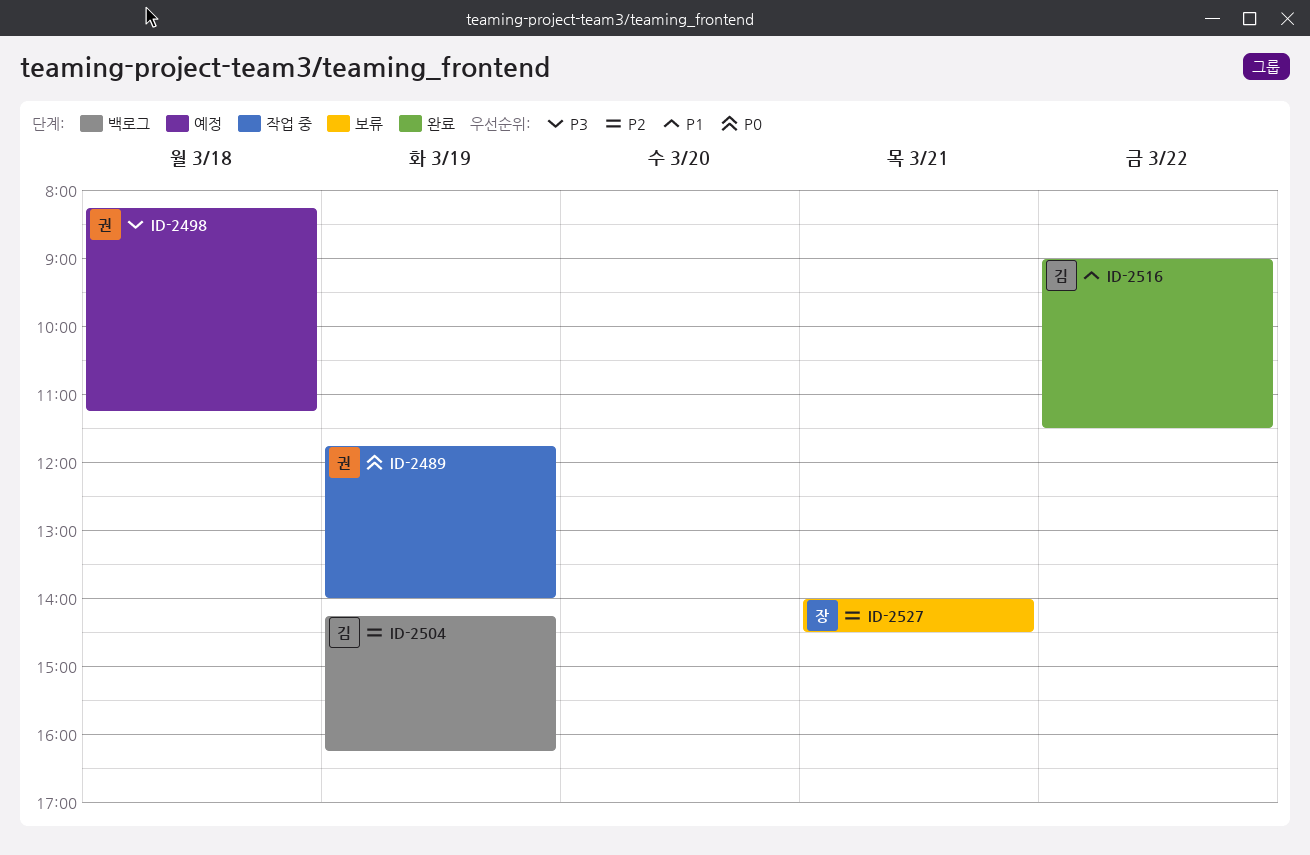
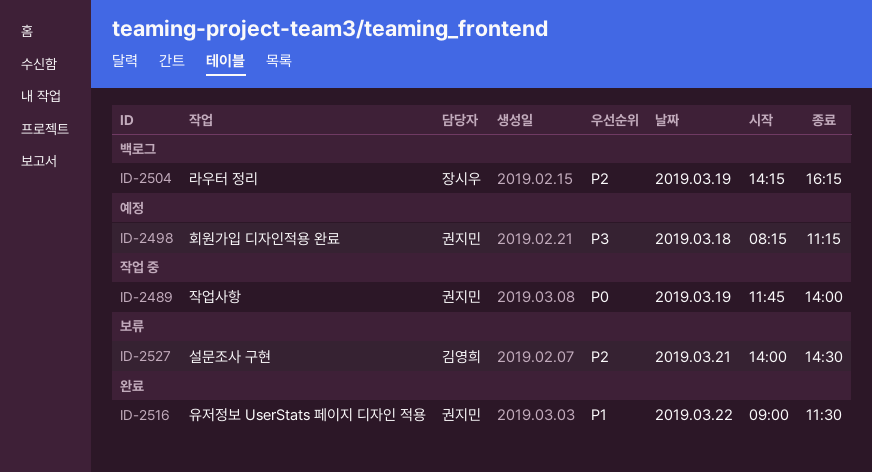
ID-2504, owner: 김영희 -> 장시우
ID-2516, owner: 김영희 -> 권지민
ID-2527, owner: 장시우 -> 김영희

